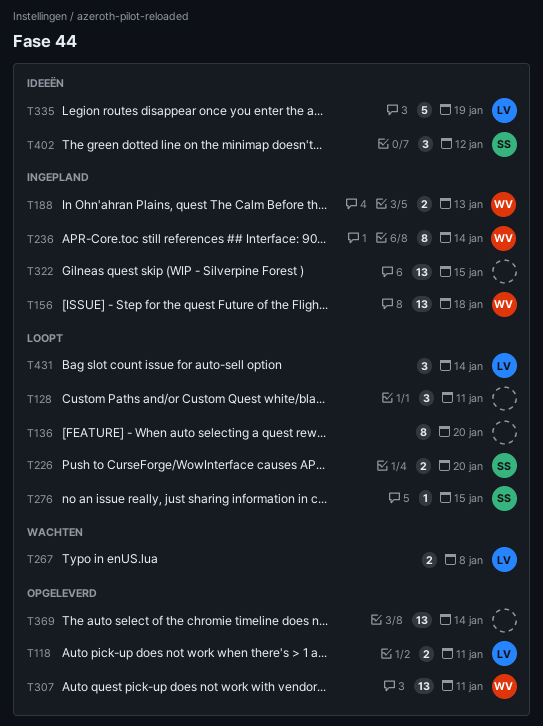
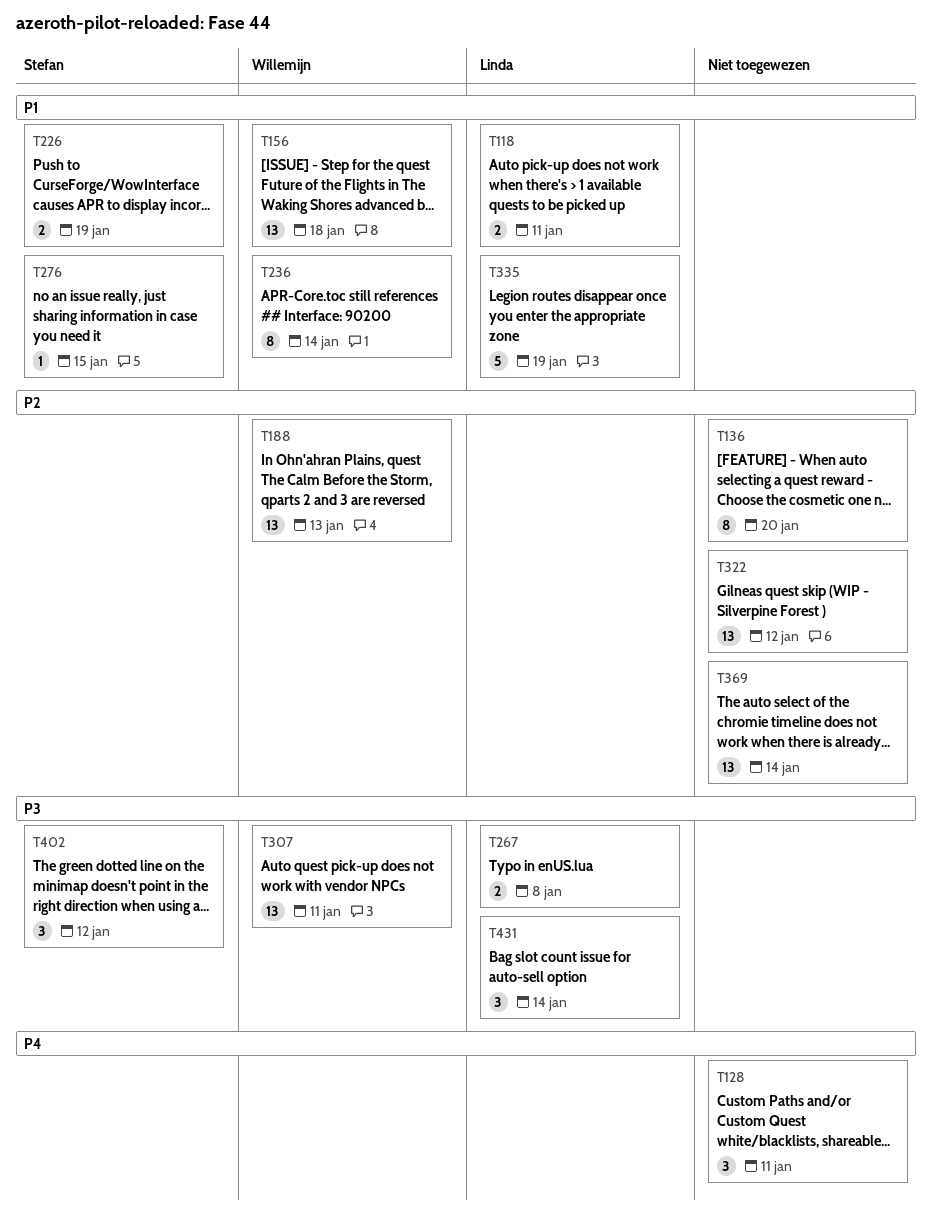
T188, estimate: 2 -> 13
T226, due: Jan 20 -> Jan 19
T322, due: Jan 15 -> Jan 12

